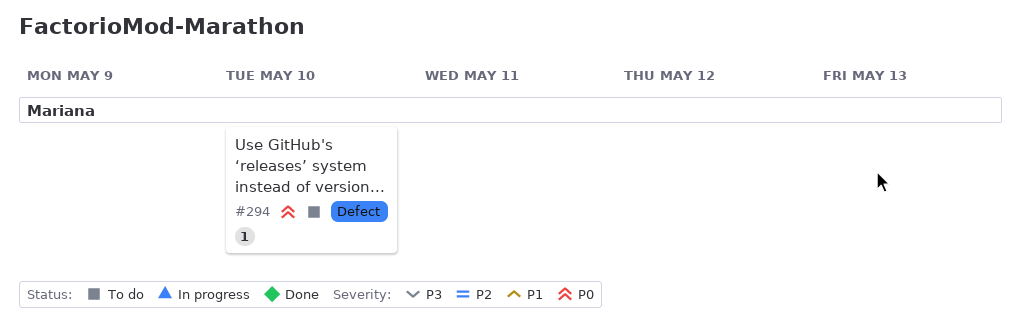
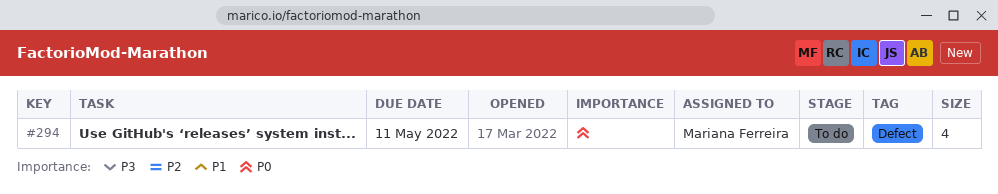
#294, estimate: 1 -> 4
#294, due: May 10 -> May 11

